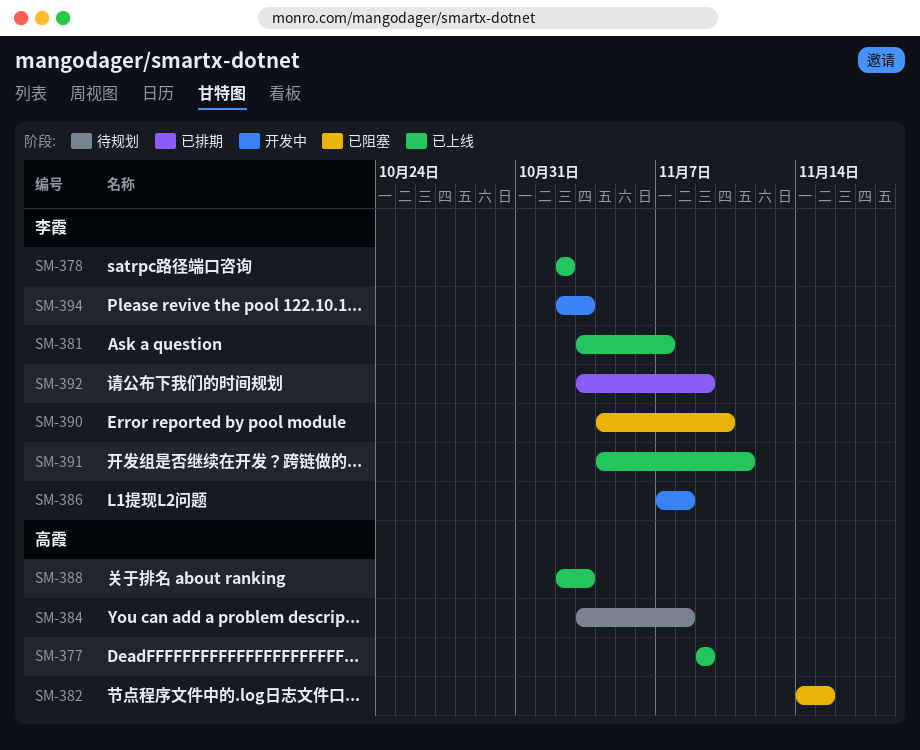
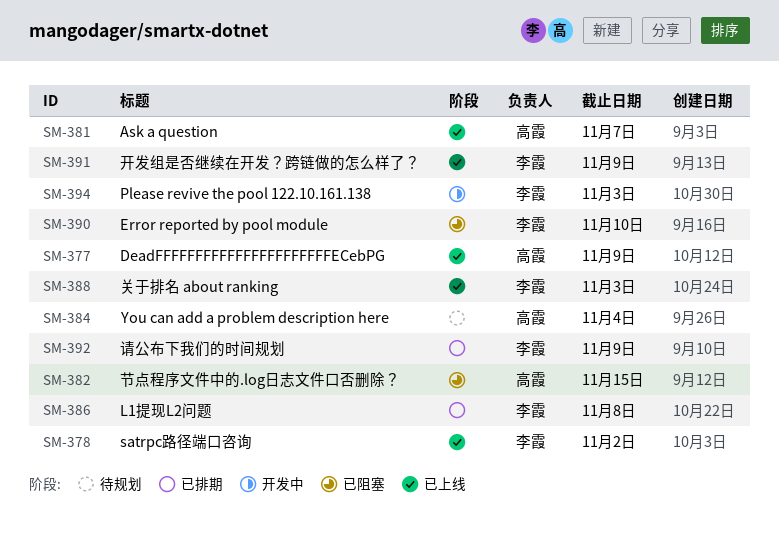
SM-381, owner: 李霞 -> 高霞
SM-384, due: Nov 8 -> Nov 4
SM-386, status: 开发中 -> 已排期
SM-388, owner: 高霞 -> 李霞
SM-391, due: Nov 11 -> Nov 9

